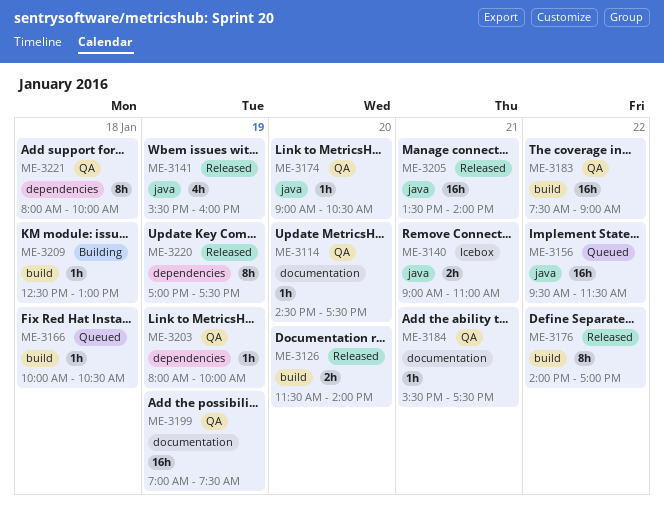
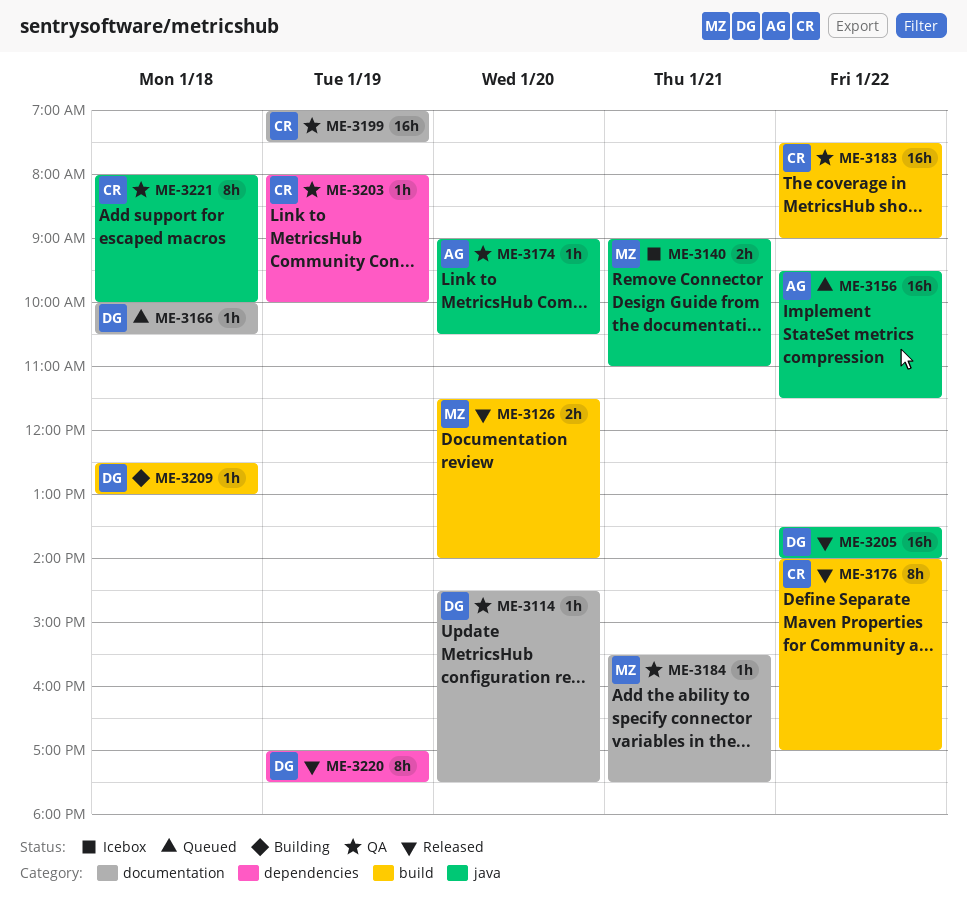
ME-3141: present -> none
ME-3166, label: build -> documentation
ME-3205, day: Jan 21 -> Jan 22
ME-3221, label: dependencies -> java

